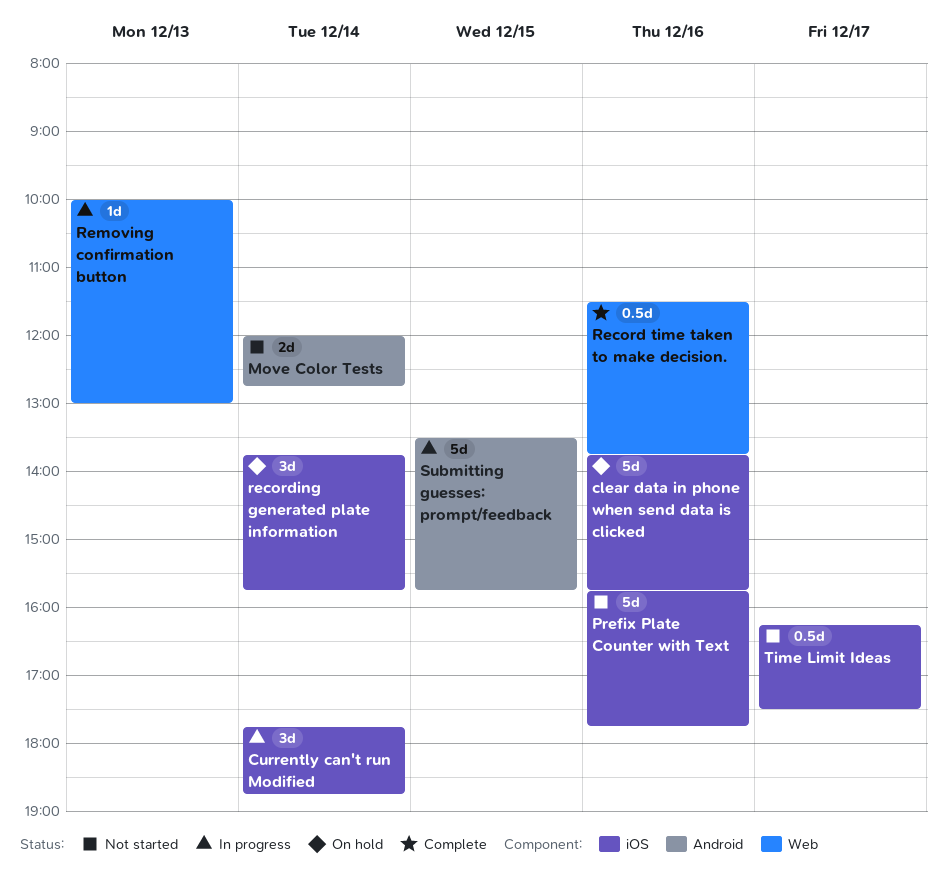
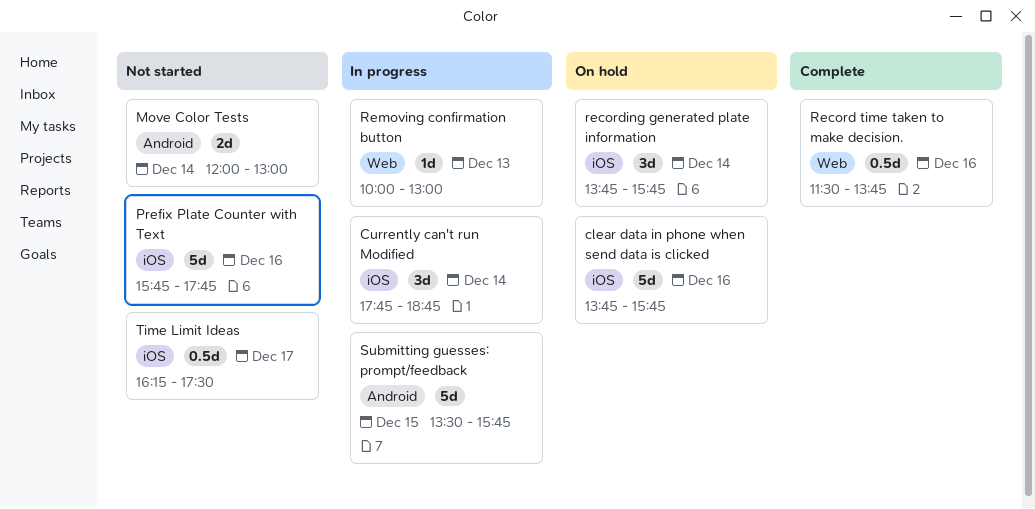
Move Color Tests, ends: 12:45 -> 13:00

